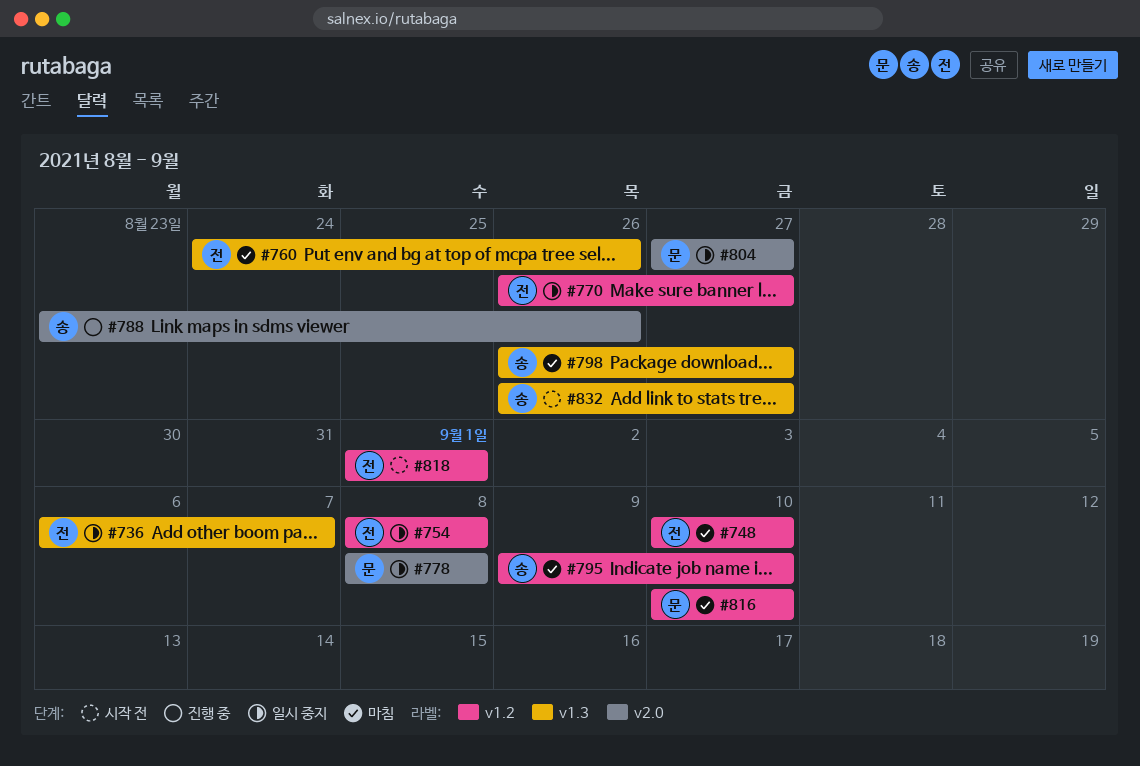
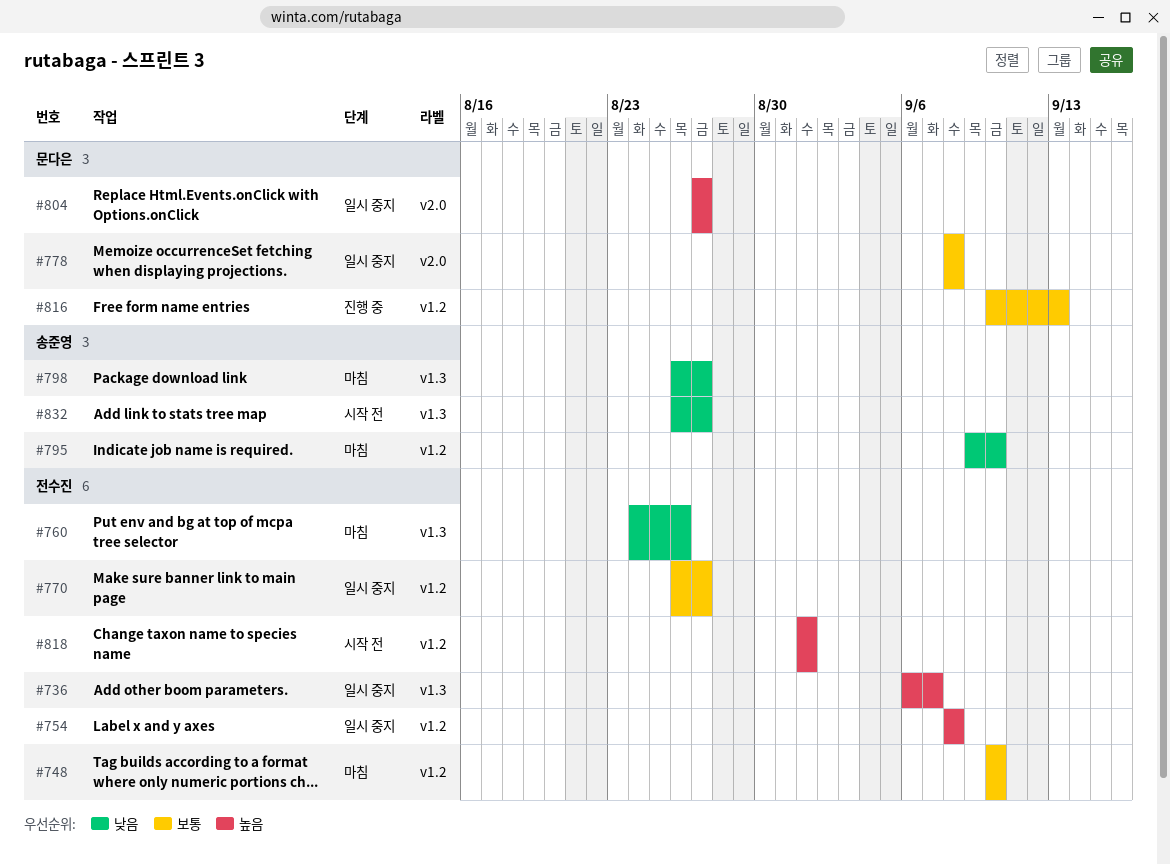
#788: present -> none
#816, status: 마침 -> 진행 중
#816, due: Sep 10 -> Sep 13

